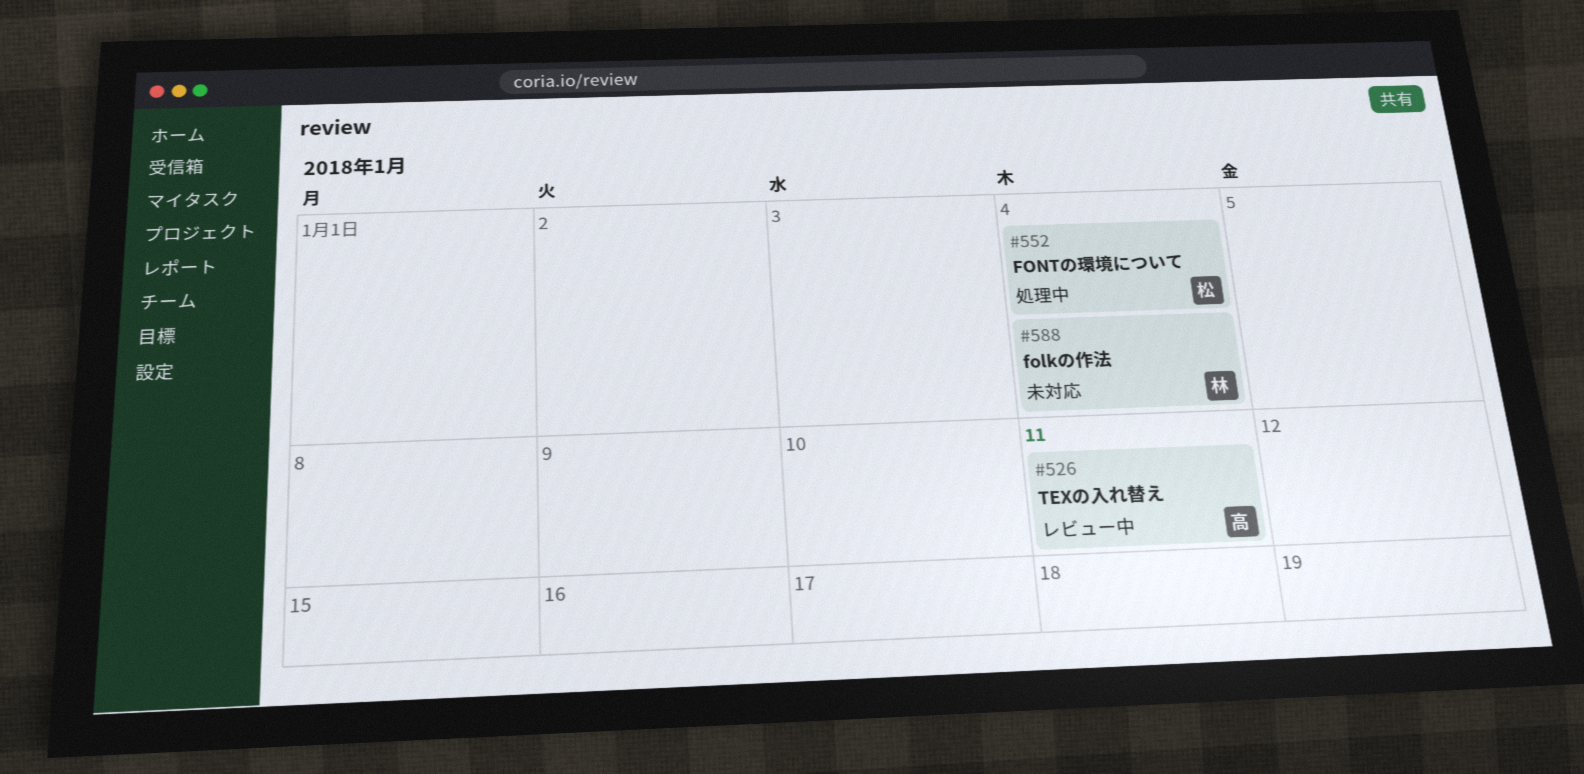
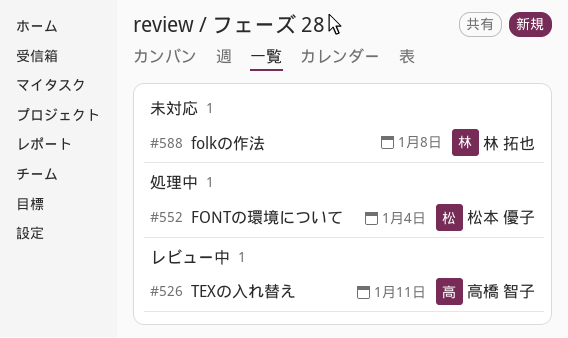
#588, due: Jan 4 -> Jan 8

